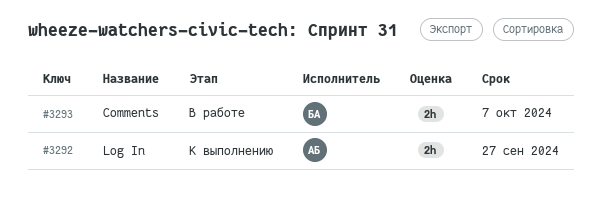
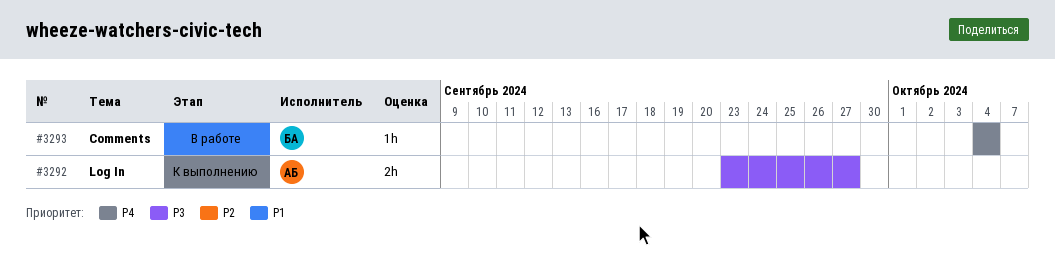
#3293, estimate: 2h -> 1h
#3293, due: Oct 7 -> Oct 4

